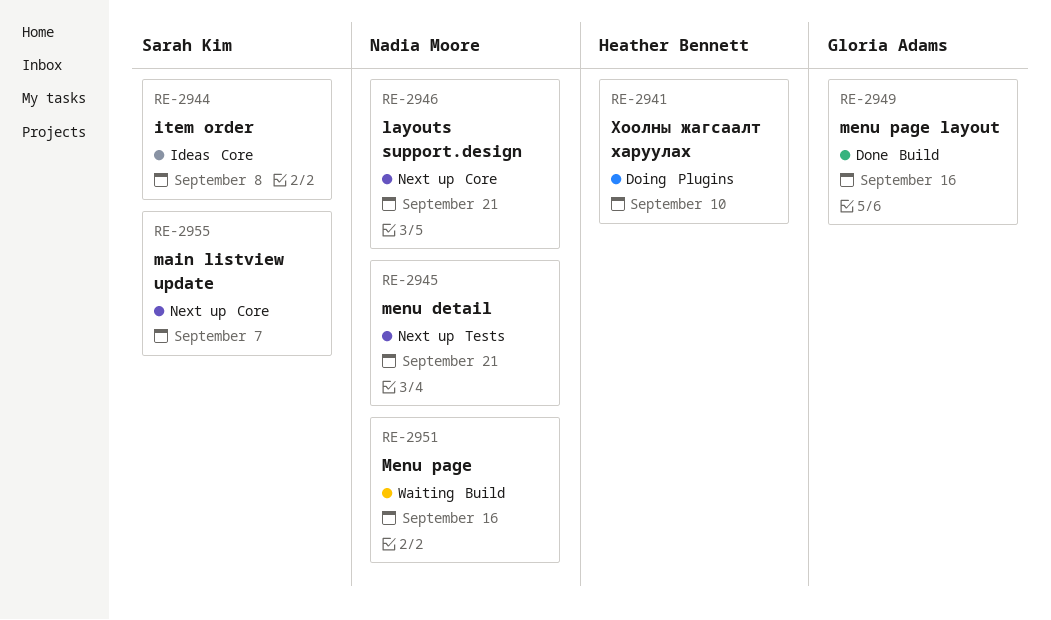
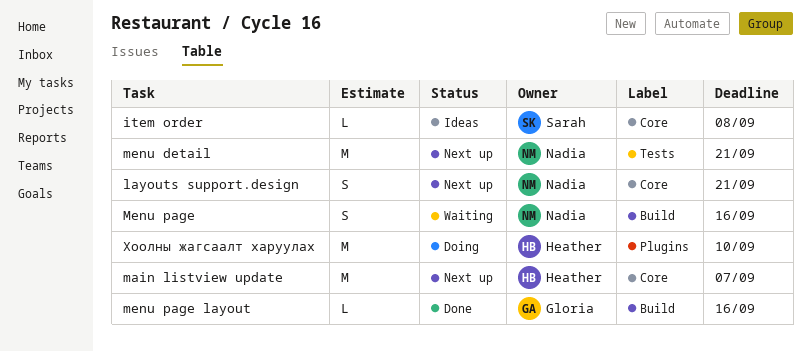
main listview update, owner: Sarah Kim -> Heather Bennett

